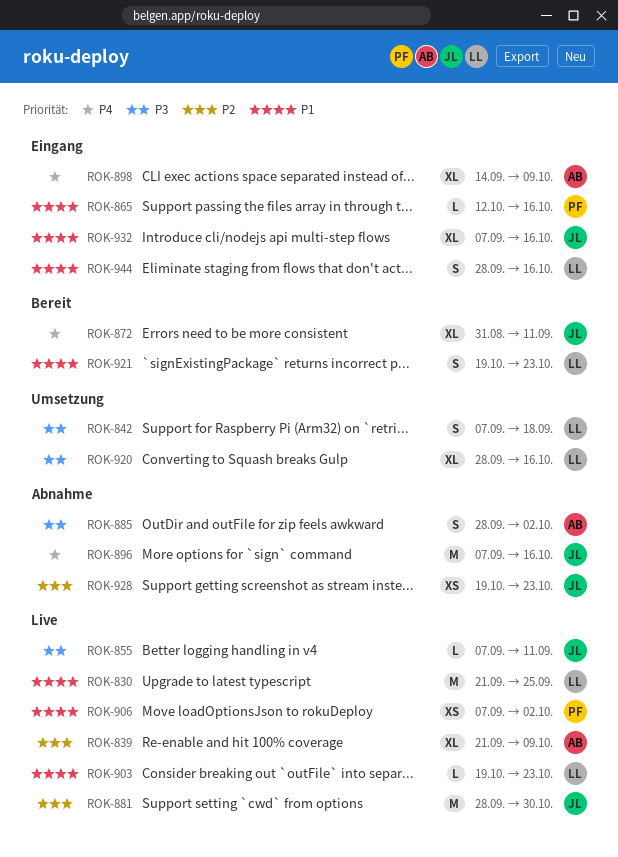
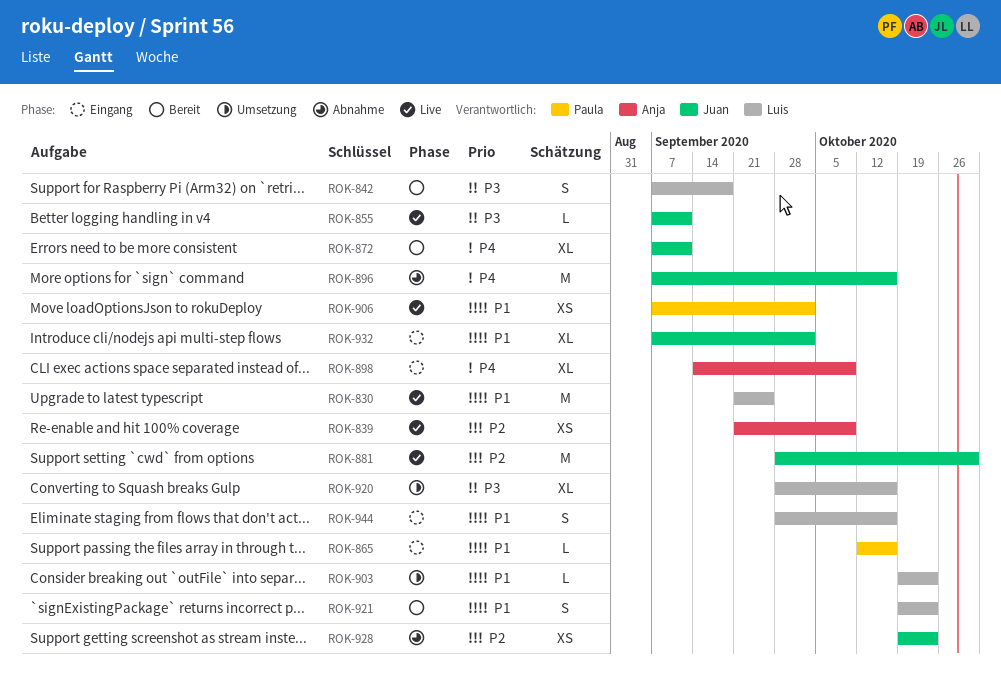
ROK-839, estimate: XL -> XS
ROK-842, status: Umsetzung -> Bereit
ROK-872, start: Aug 31 -> Sep 7
ROK-885: present -> none
ROK-903, status: Live -> Umsetzung
ROK-932, due: Oct 16 -> Oct 2

